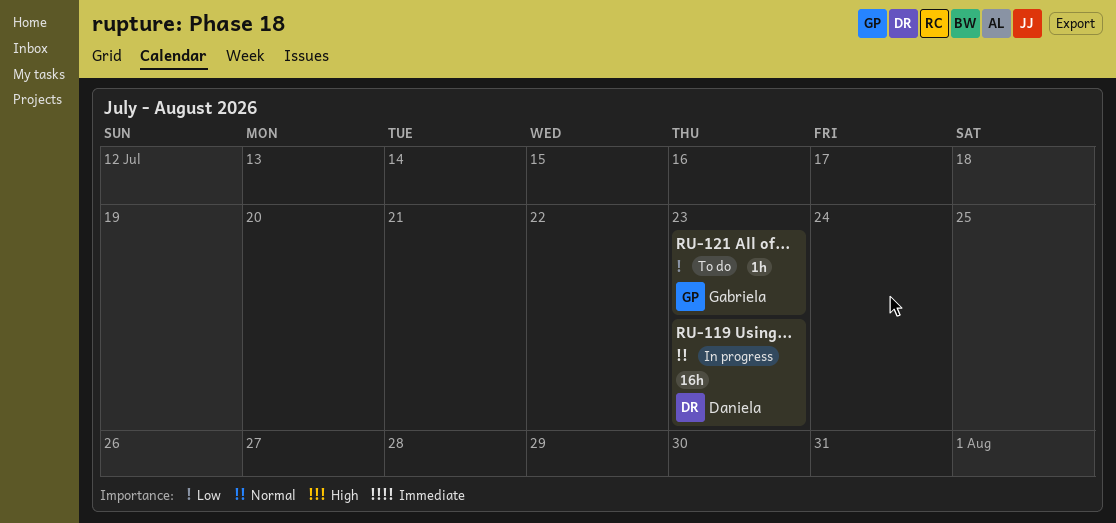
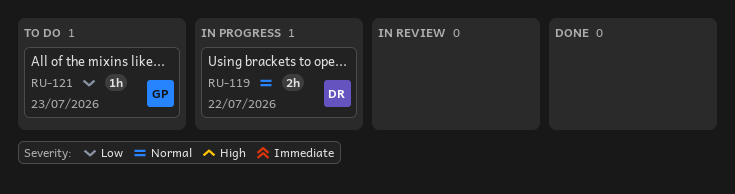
RU-119, estimate: 16h -> 2h
RU-119, due: Jul 23 -> Jul 22

